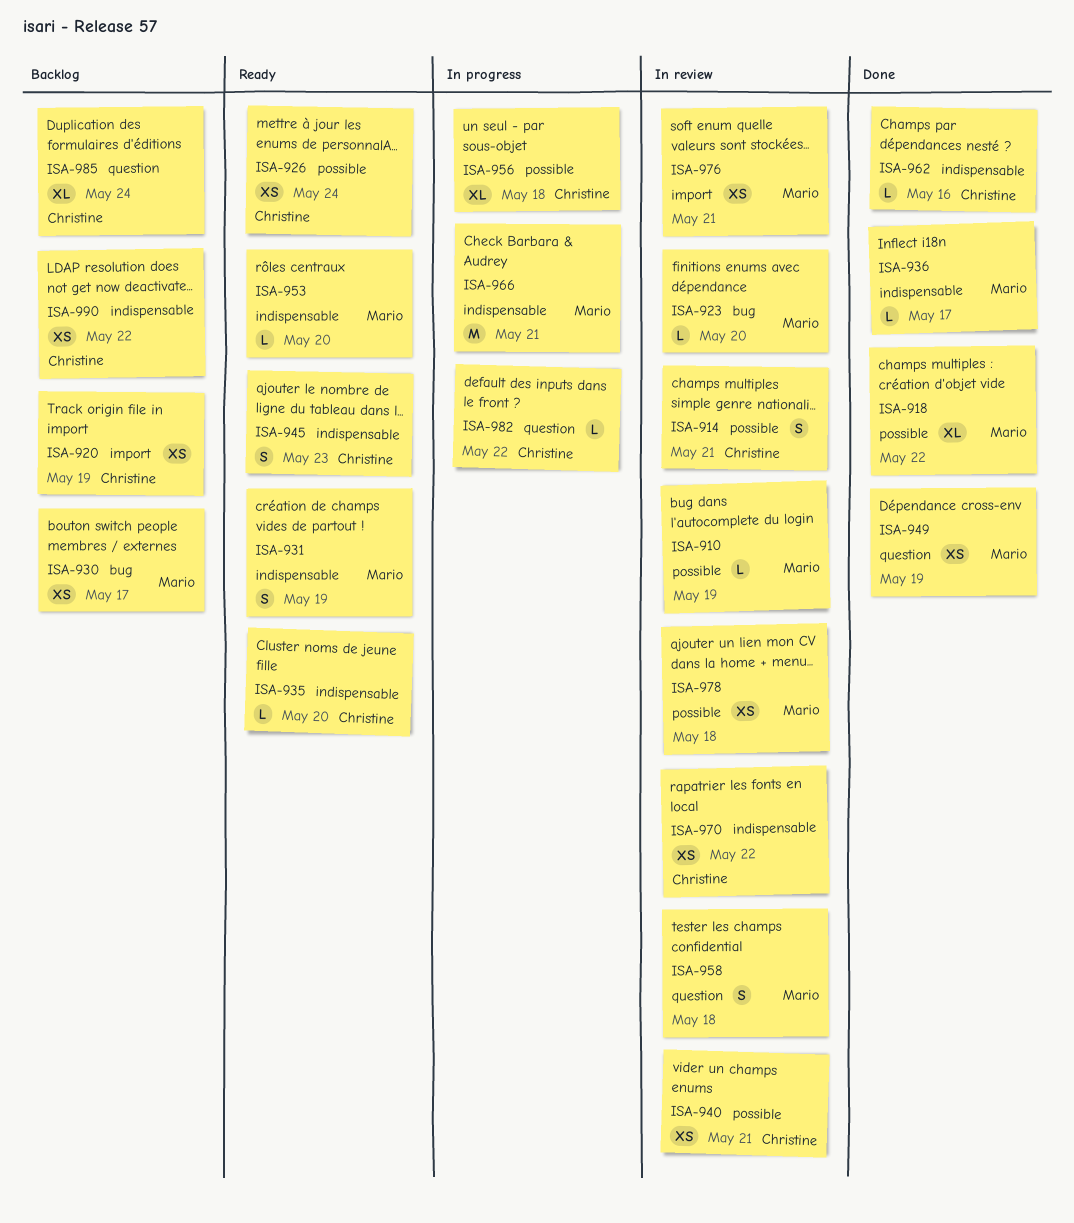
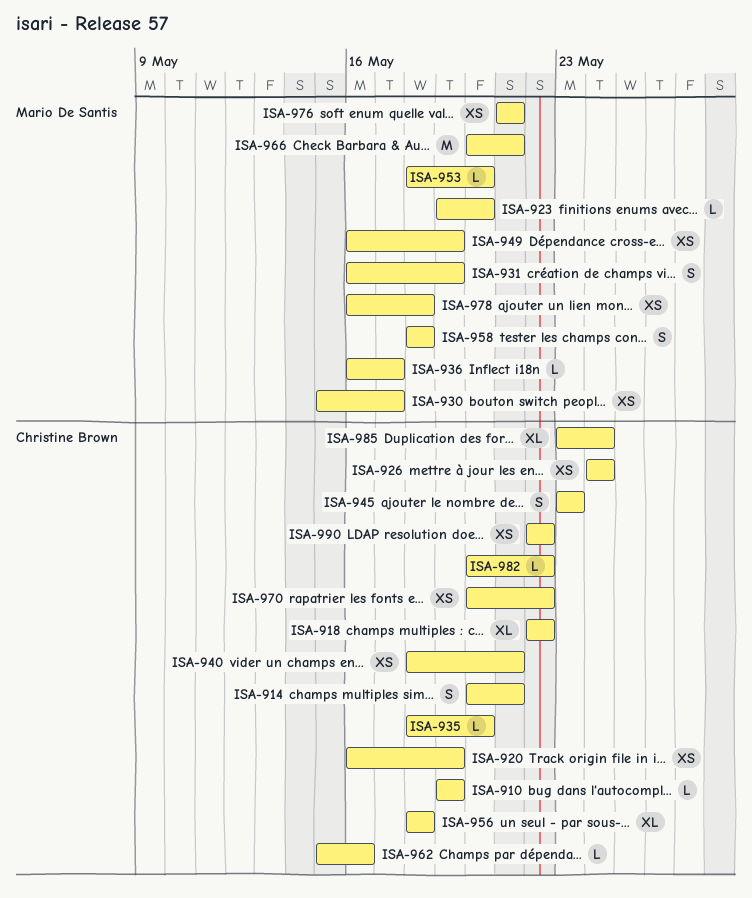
ISA-910, owner: Mario De Santis -> Christine Brown
ISA-918, owner: Mario De Santis -> Christine Brown

